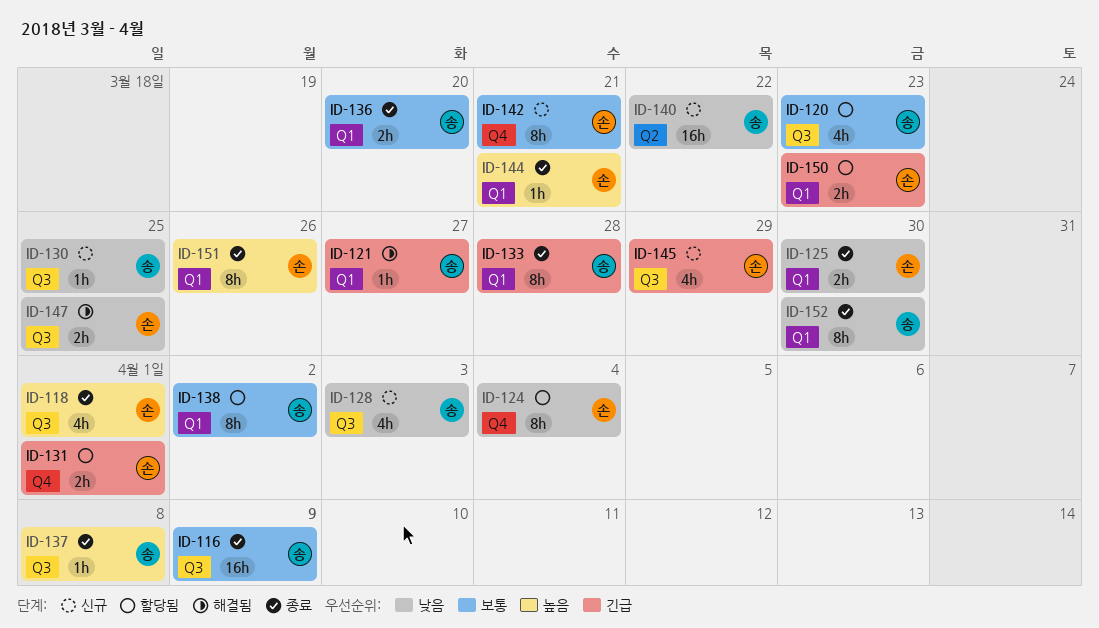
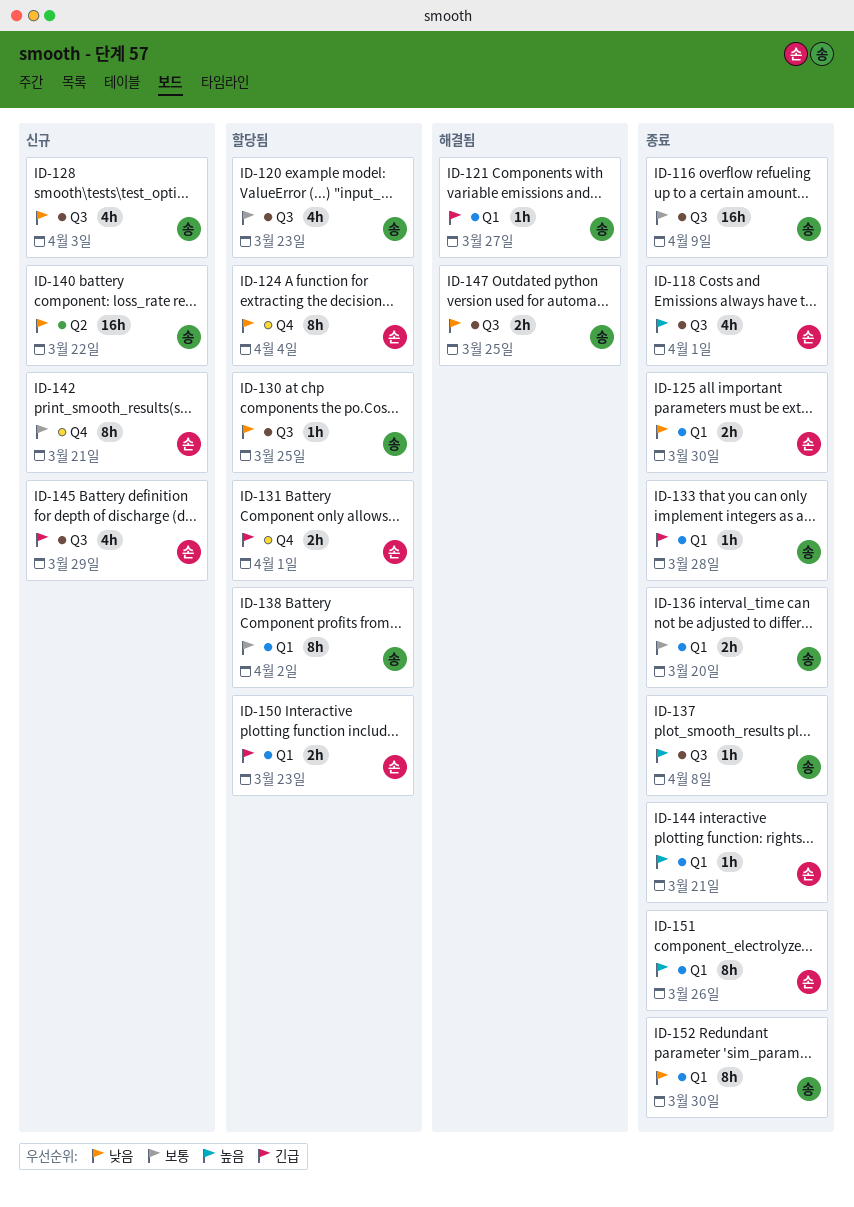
ID-130, status: 신규 -> 할당됨
ID-133, estimate: 8h -> 1h
ID-147, owner: 손 -> 송

